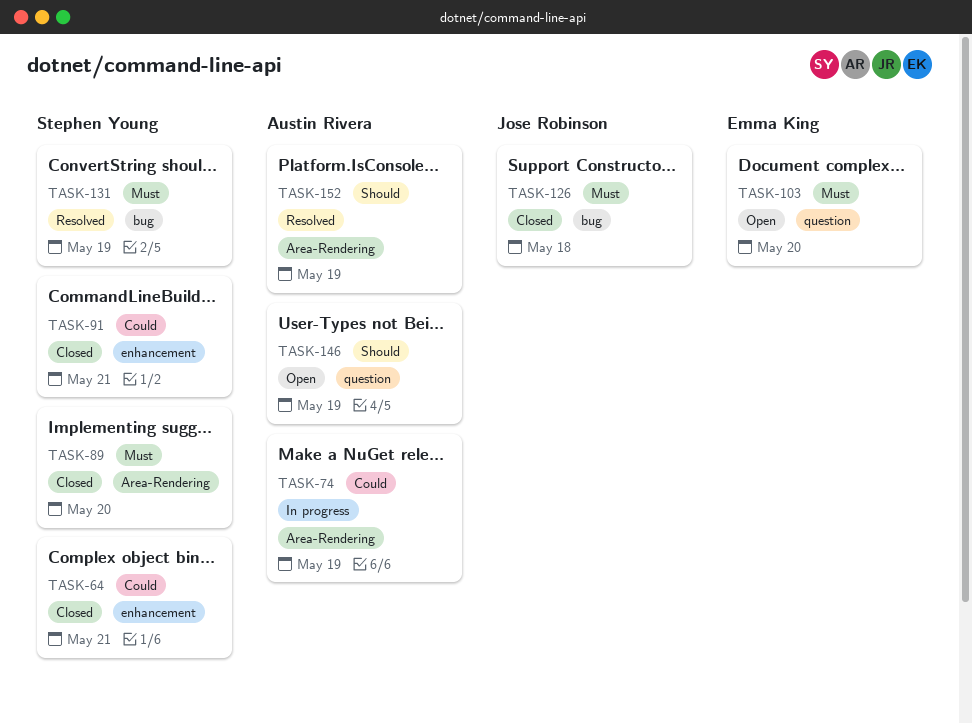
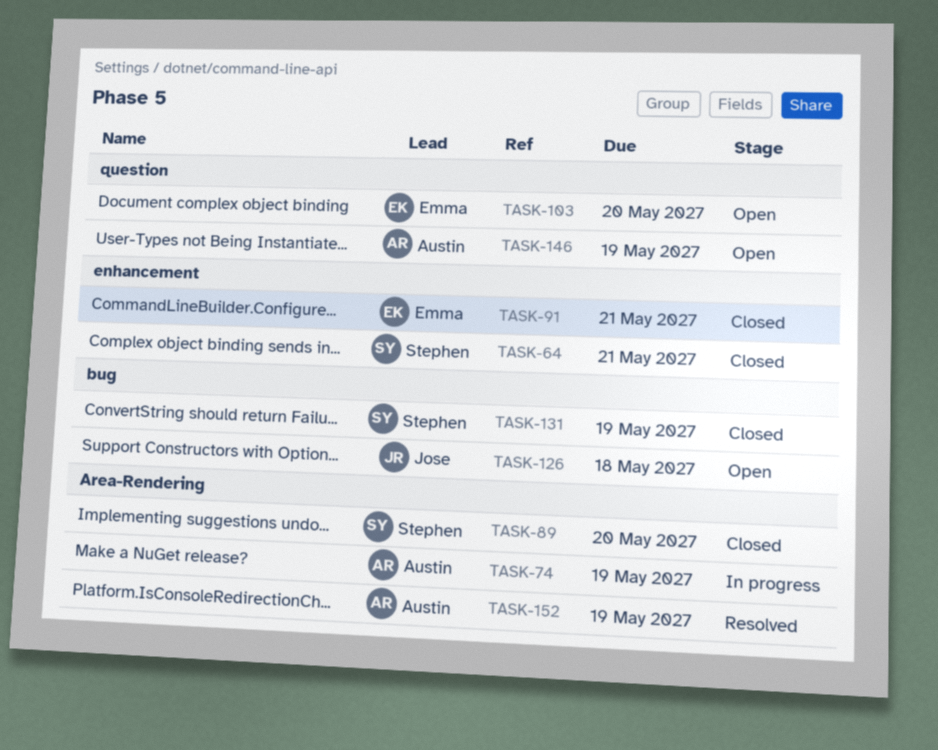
TASK-91, owner: Stephen Young -> Emma King
TASK-126, status: Closed -> Open
TASK-131, status: Resolved -> Closed

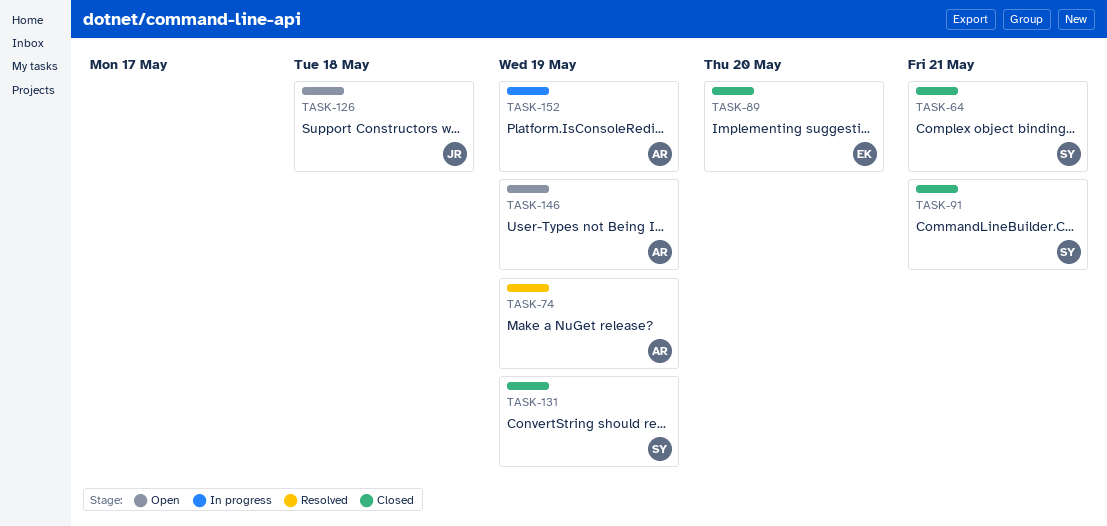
TASK-74, status: In progress -> Resolved
TASK-89, owner: Stephen -> Emma
TASK-91, owner: Emma -> Stephen
TASK-103: present -> none
TASK-152, status: Resolved -> In progress

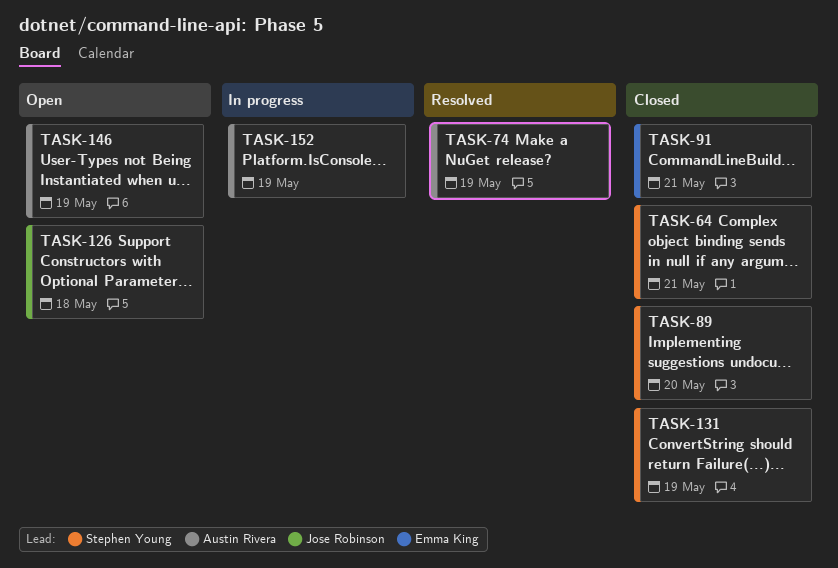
TASK-89, owner: Emma King -> Stephen Young
TASK-91, owner: Stephen Young -> Emma King

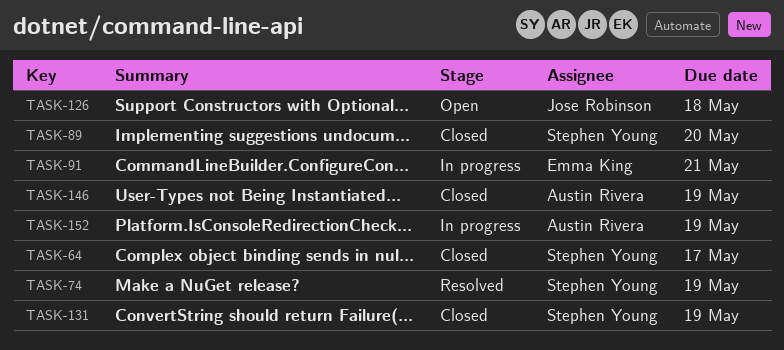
TASK-64, due: May 21 -> May 17
TASK-74, owner: Austin Rivera -> Stephen Young
TASK-91, status: Closed -> In progress
TASK-146, status: Open -> Closed

